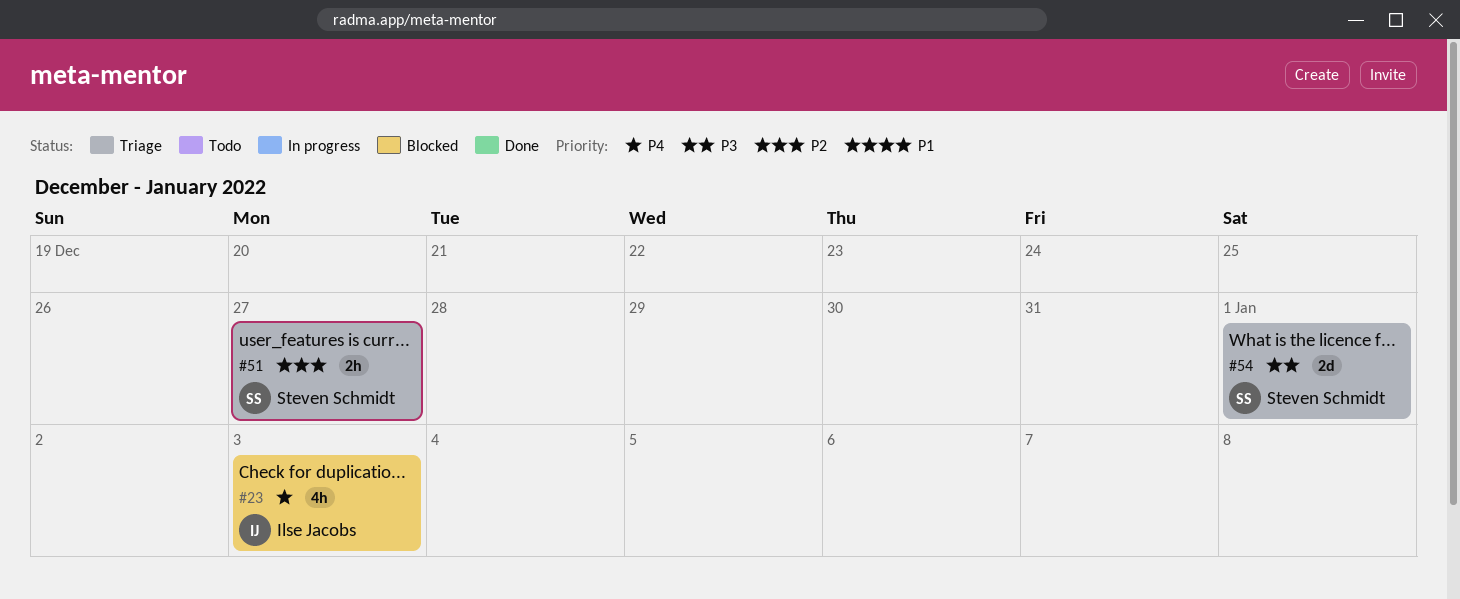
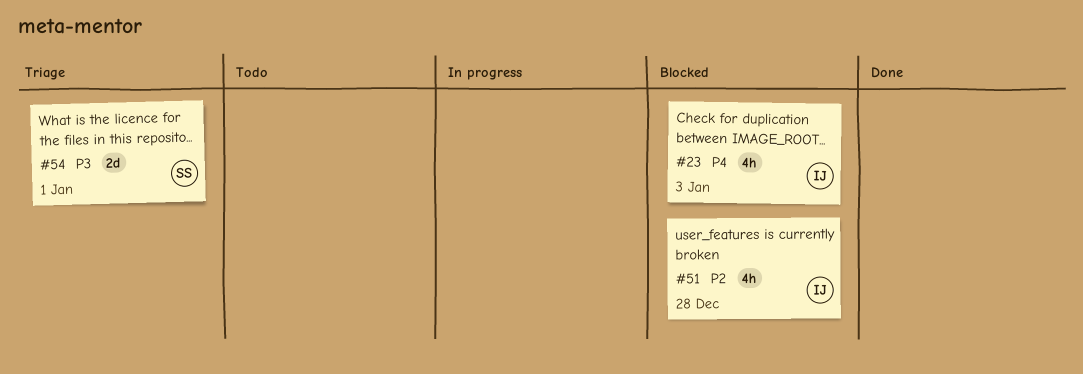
#51, status: Triage -> Blocked
#51, owner: Steven Schmidt -> Ilse Jacobs
#51, estimate: 2h -> 4h
#51, due: Dec 27 -> Dec 28

